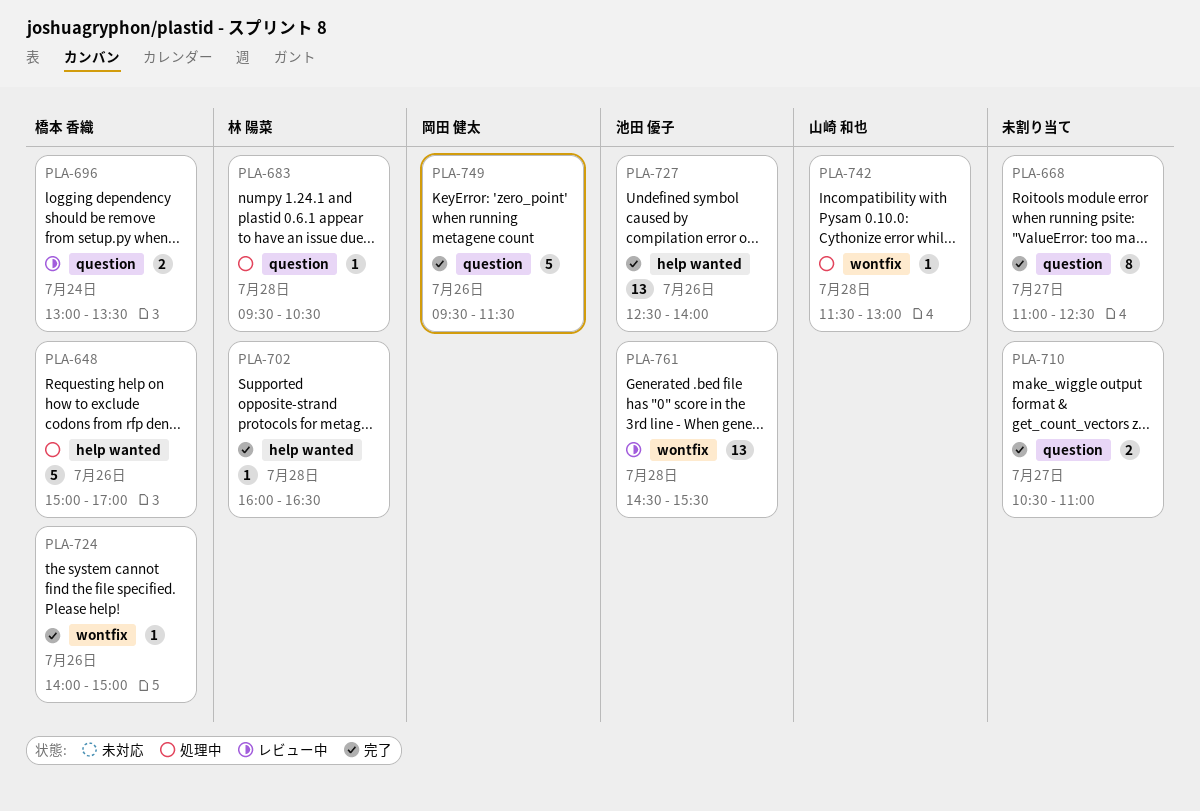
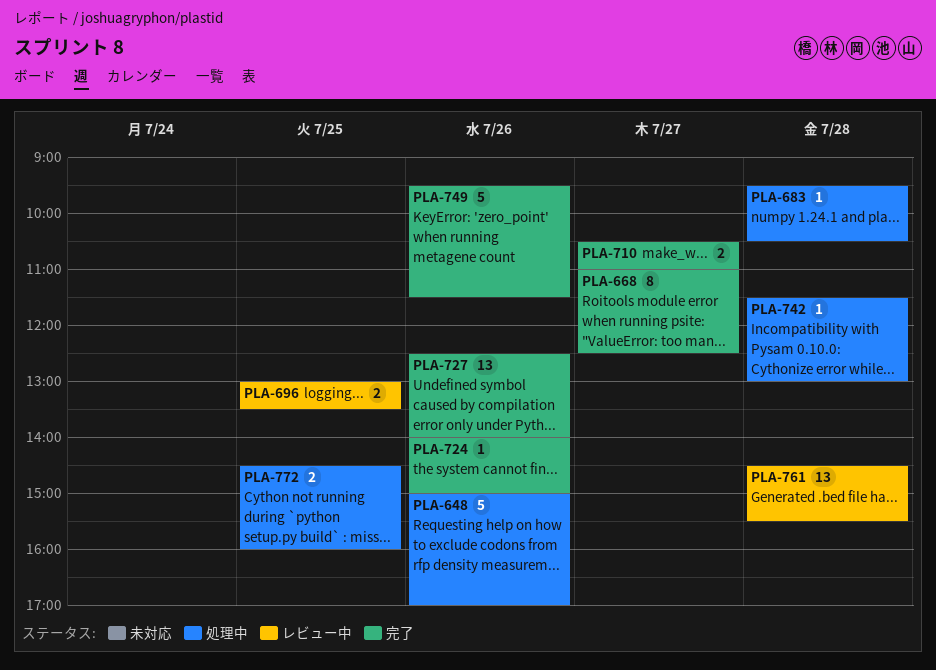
PLA-696, day: Jul 24 -> Jul 25
PLA-702: present -> none
PLA-772: none -> present

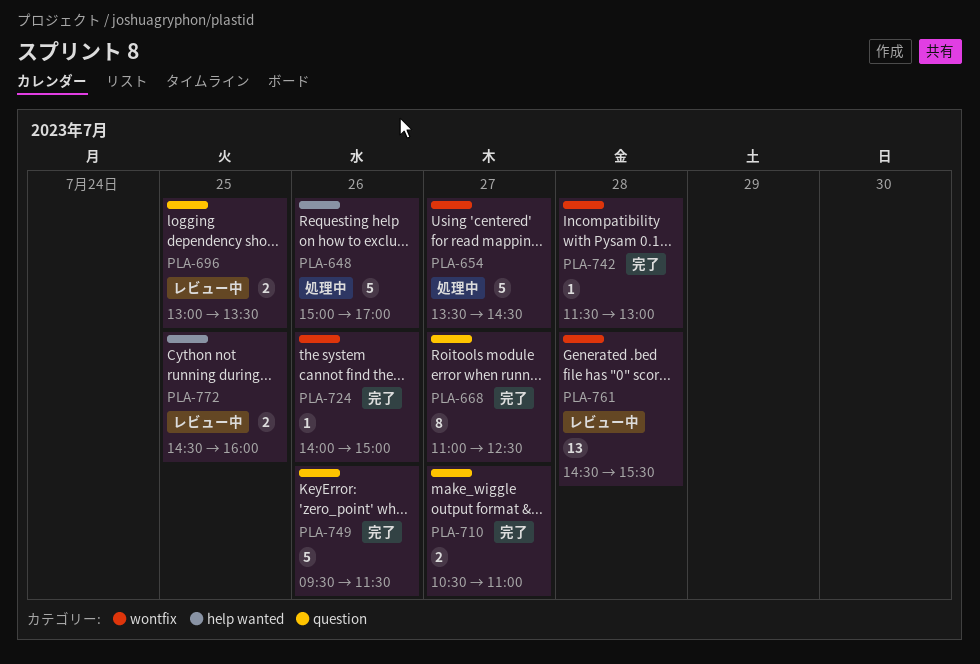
PLA-654: none -> present
PLA-683: present -> none
PLA-727: present -> none
PLA-742, status: 処理中 -> 完了
PLA-772, status: 処理中 -> レビュー中

